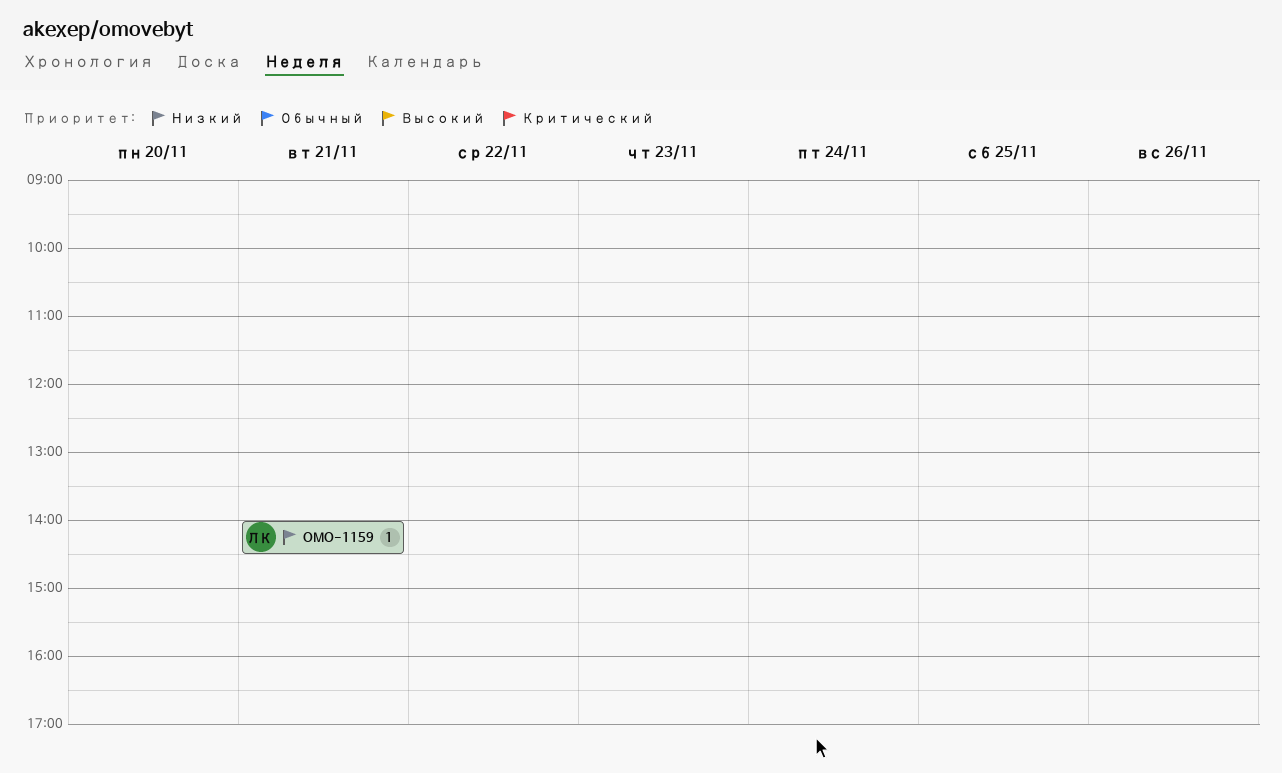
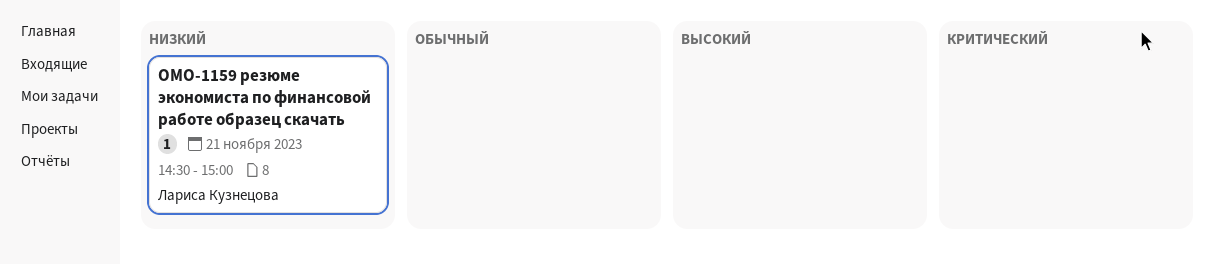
OMO-1159, begins: 14:00 -> 14:30
OMO-1159, ends: 14:30 -> 15:00

